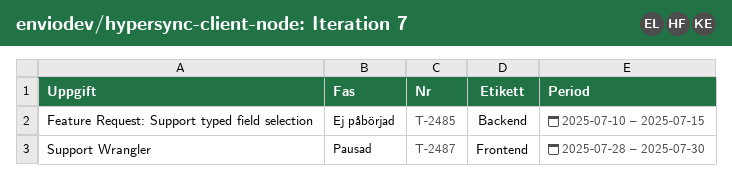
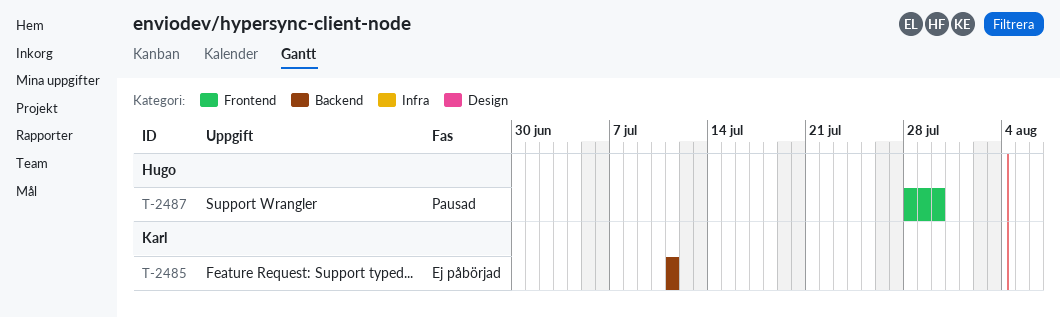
T-2485, start: Jul 10 -> Jul 11
T-2485, due: Jul 15 -> Jul 11

